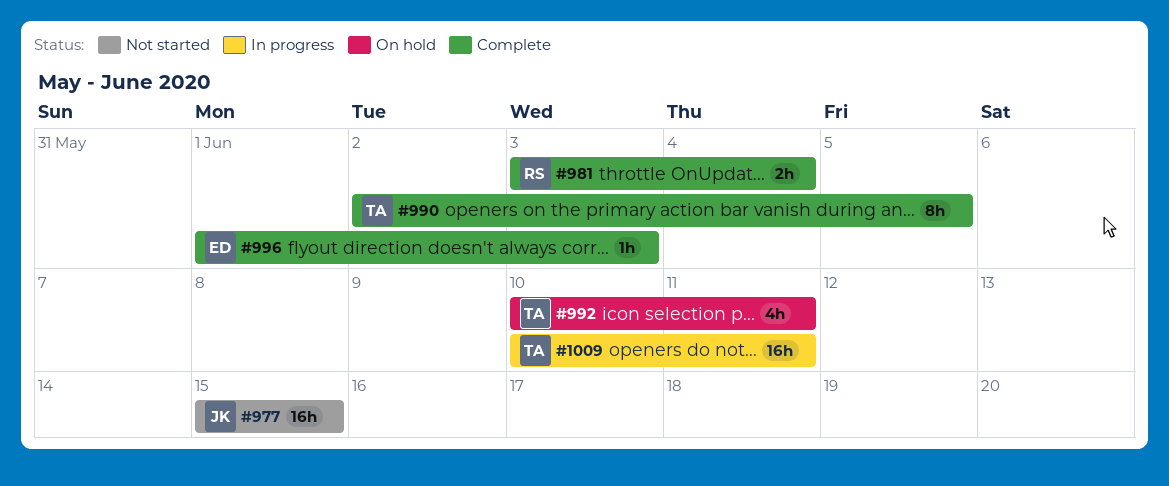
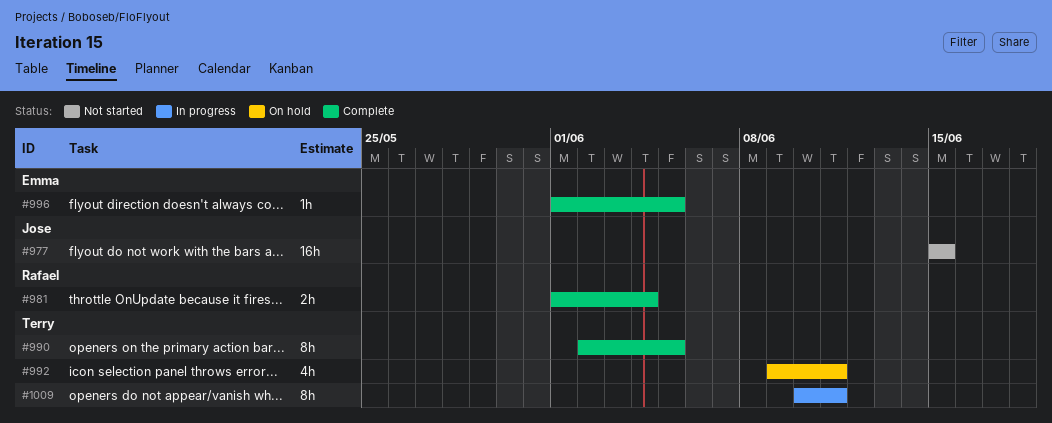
#981, start: Jun 3 -> Jun 1
#992, start: Jun 10 -> Jun 9
#996, due: Jun 3 -> Jun 5
#1009, estimate: 16h -> 8h

